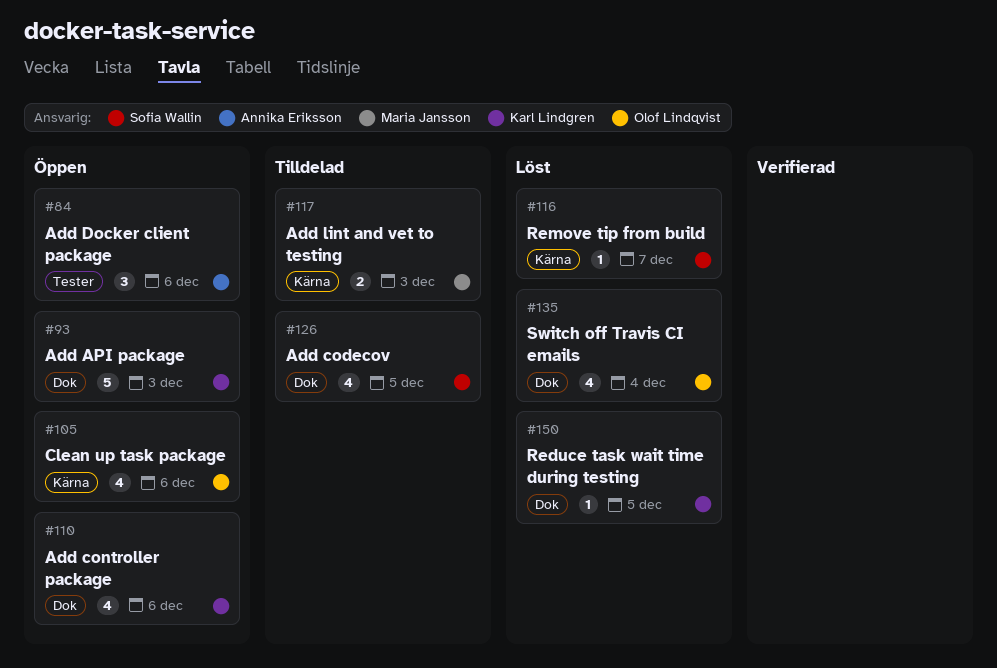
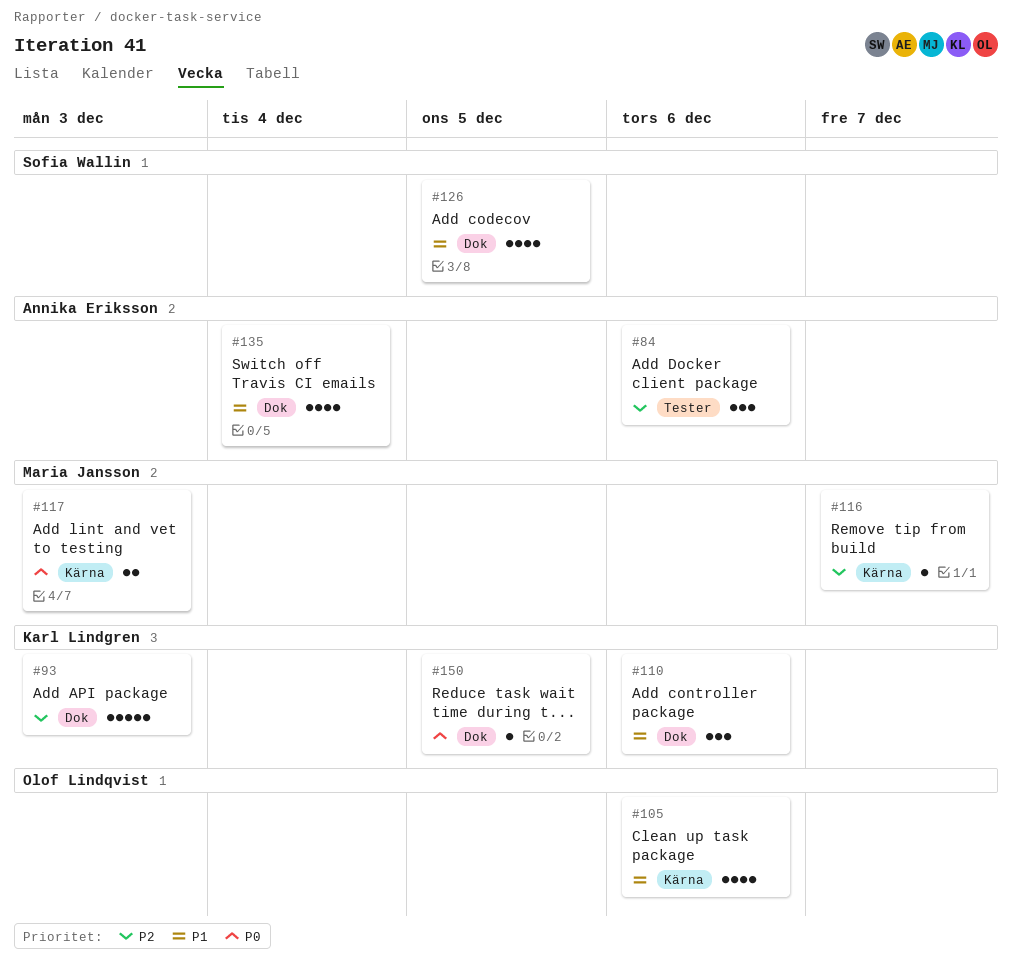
#110, estimate: 4 -> 3
#116, owner: Sofia Wallin -> Maria Jansson
#135, owner: Olof Lindqvist -> Annika Eriksson

